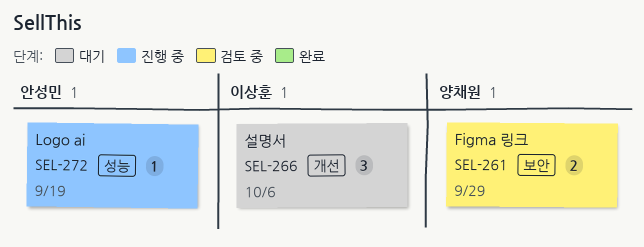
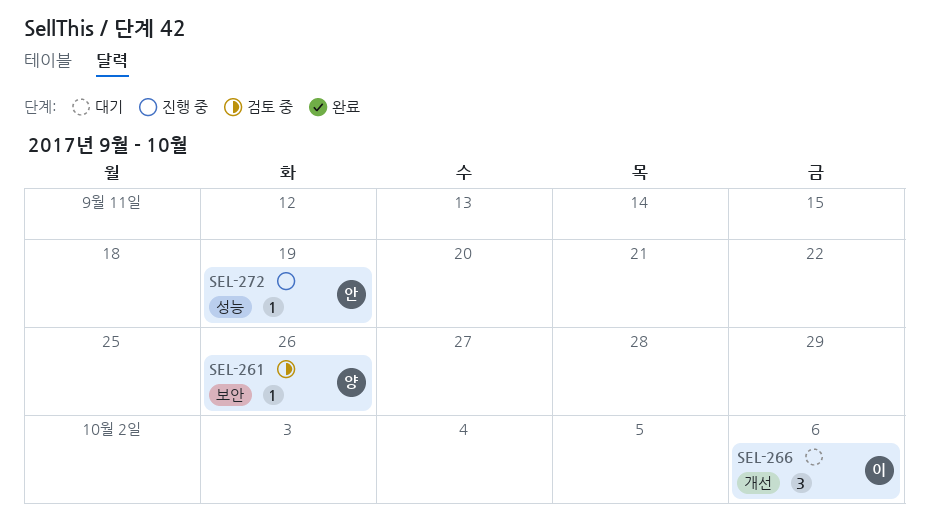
SEL-261, estimate: 2 -> 1
SEL-261, due: Sep 29 -> Sep 26

